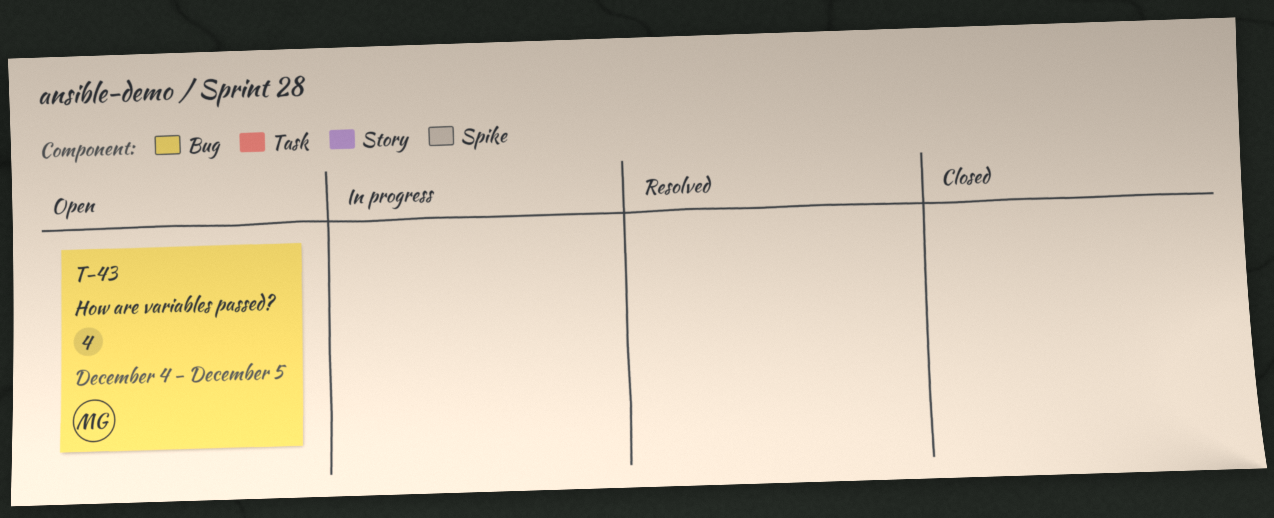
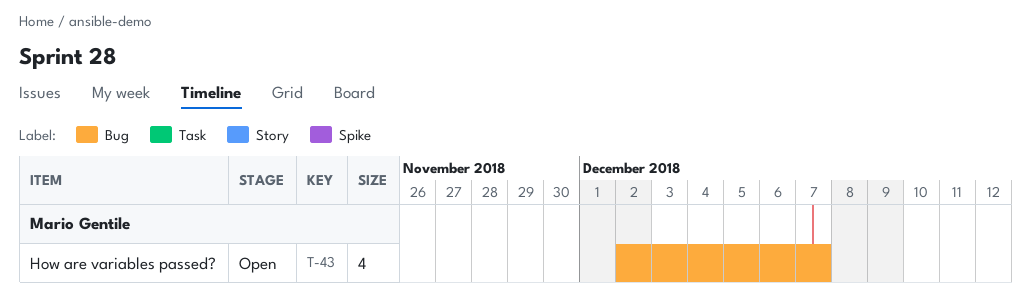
T-43, start: Dec 4 -> Dec 2
T-43, due: Dec 5 -> Dec 7

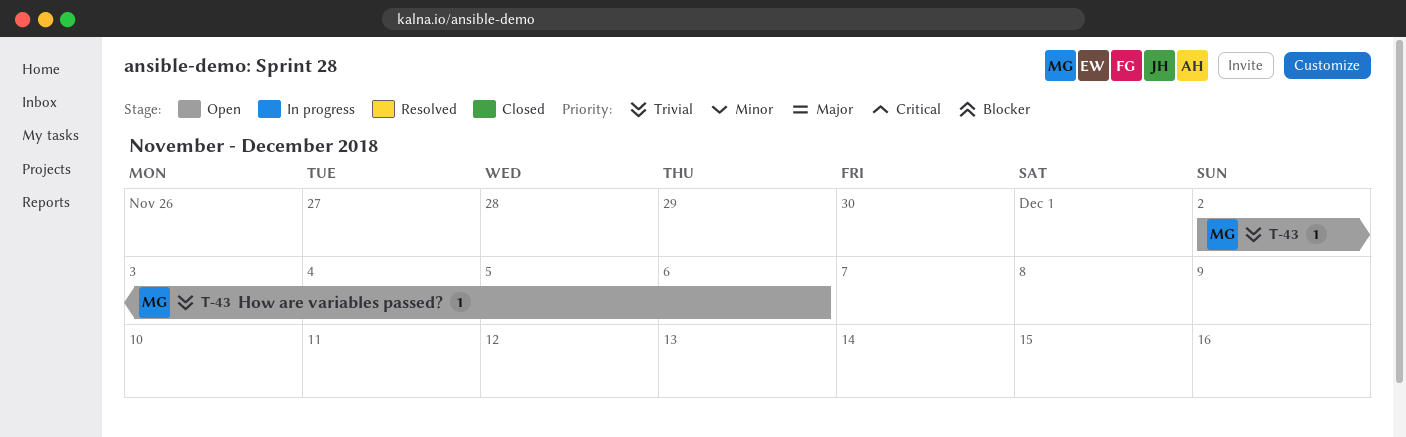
T-43, estimate: 4 -> 1
T-43, due: Dec 7 -> Dec 6

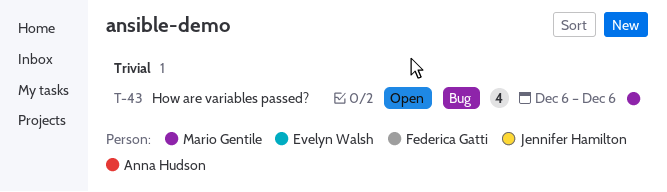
T-43, estimate: 1 -> 4
T-43, start: Dec 2 -> Dec 6

